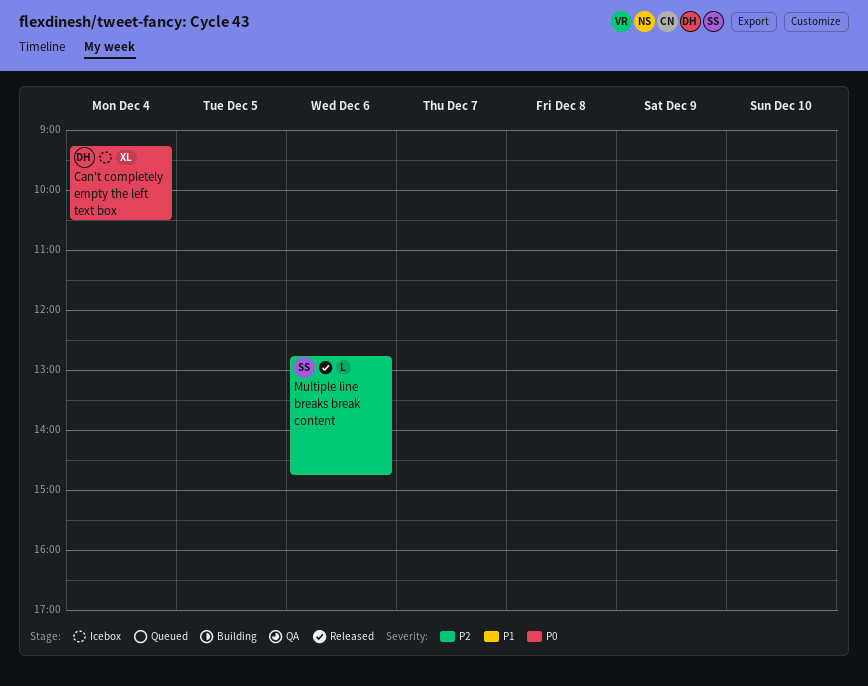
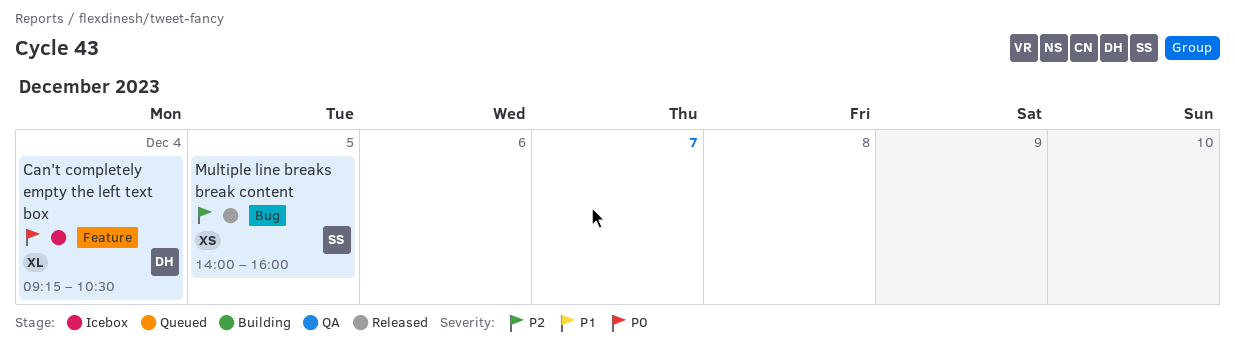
Multiple line breaks break content, estimate: L -> XS
Multiple line breaks break content, day: Dec 6 -> Dec 5
Multiple line breaks break content, begins: 12:45 -> 14:00
Multiple line breaks break content, ends: 14:45 -> 16:00

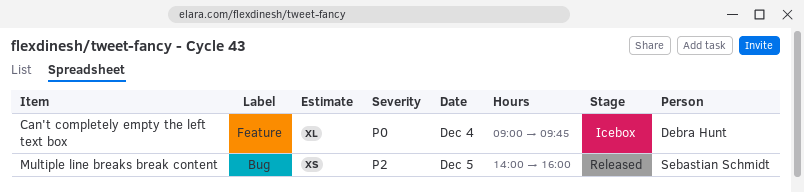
Can't completely empty the left text box, begins: 09:15 -> 09:00
Can't completely empty the left text box, ends: 10:30 -> 09:45

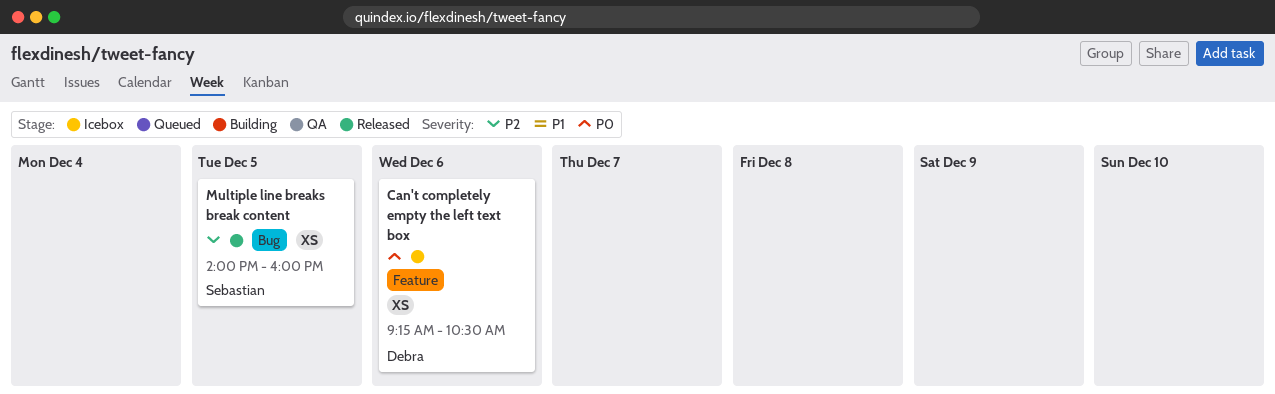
Can't completely empty the left text box, estimate: XL -> XS
Can't completely empty the left text box, day: Dec 4 -> Dec 6
Can't completely empty the left text box, begins: 09:00 -> 09:15
Can't completely empty the left text box, ends: 09:45 -> 10:30

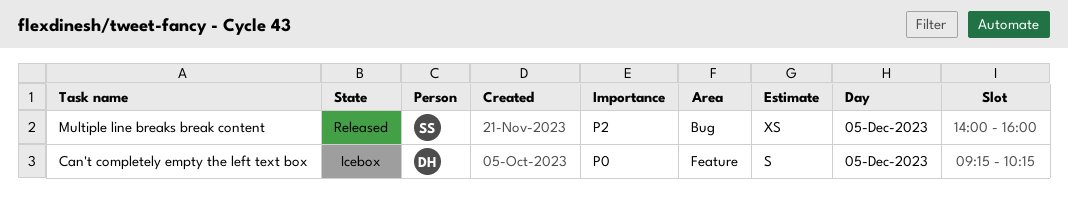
Can't completely empty the left text box, estimate: XS -> S
Can't completely empty the left text box, day: Dec 6 -> Dec 5
Can't completely empty the left text box, ends: 10:30 -> 10:15

